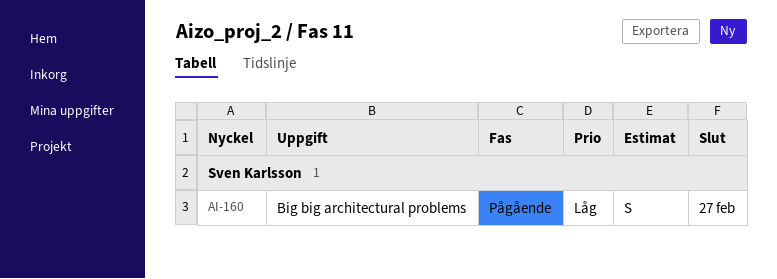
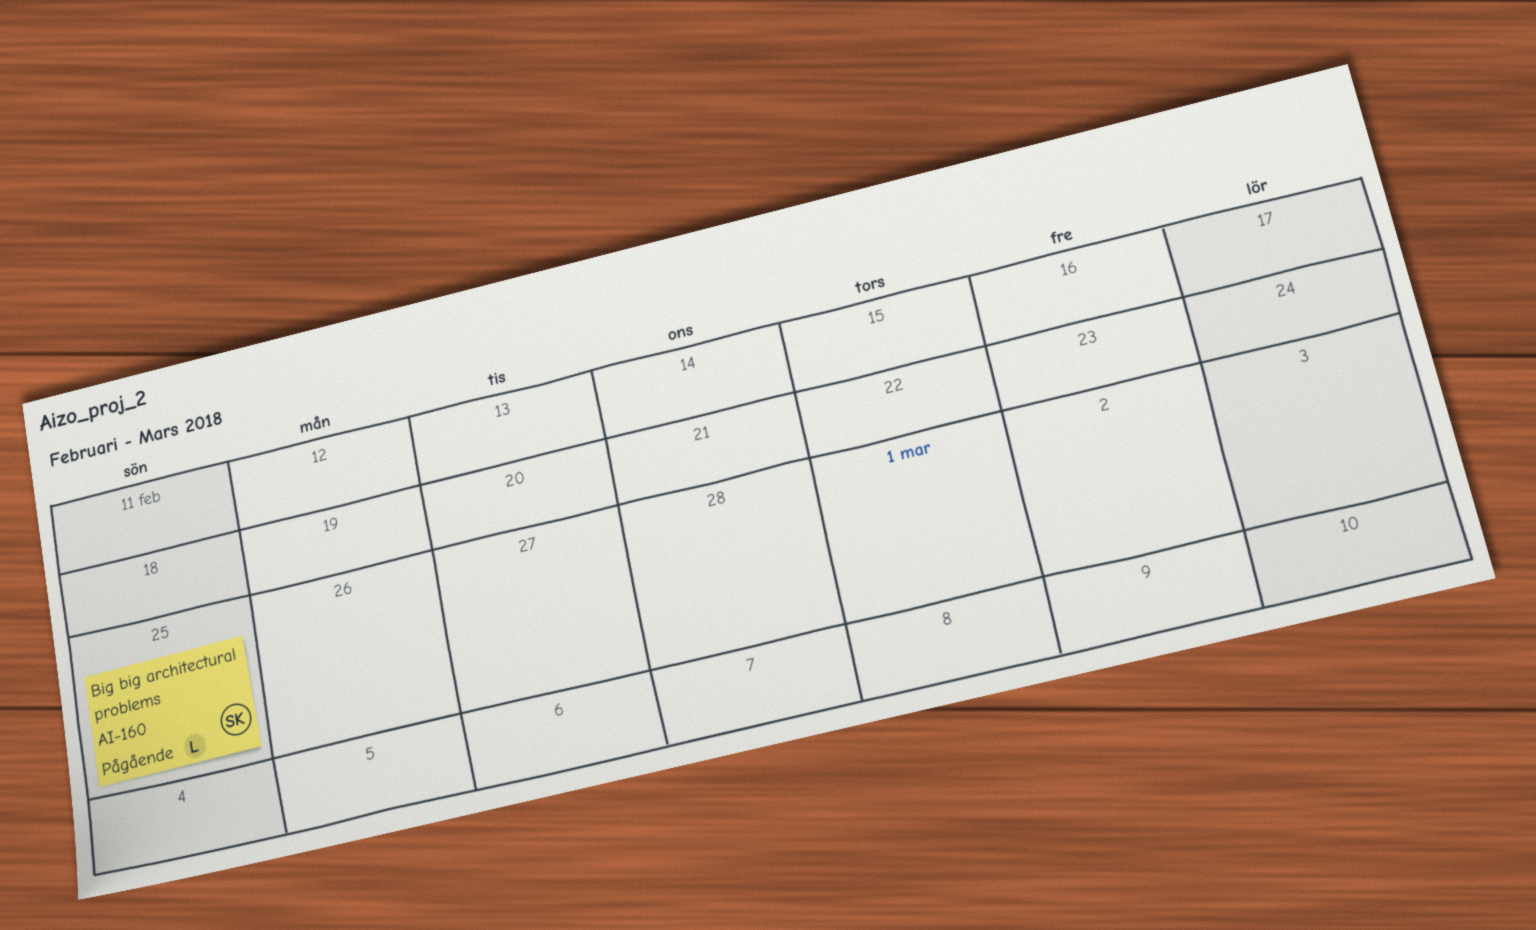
AI-160, estimate: S -> L
AI-160, due: Feb 27 -> Feb 25

